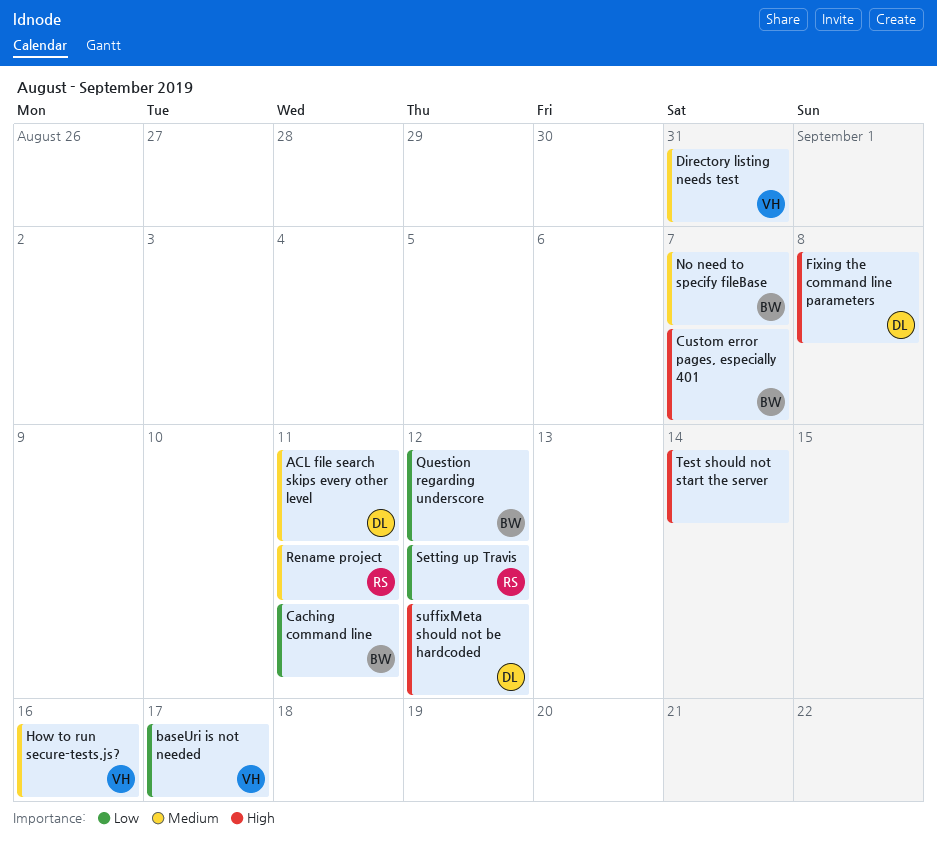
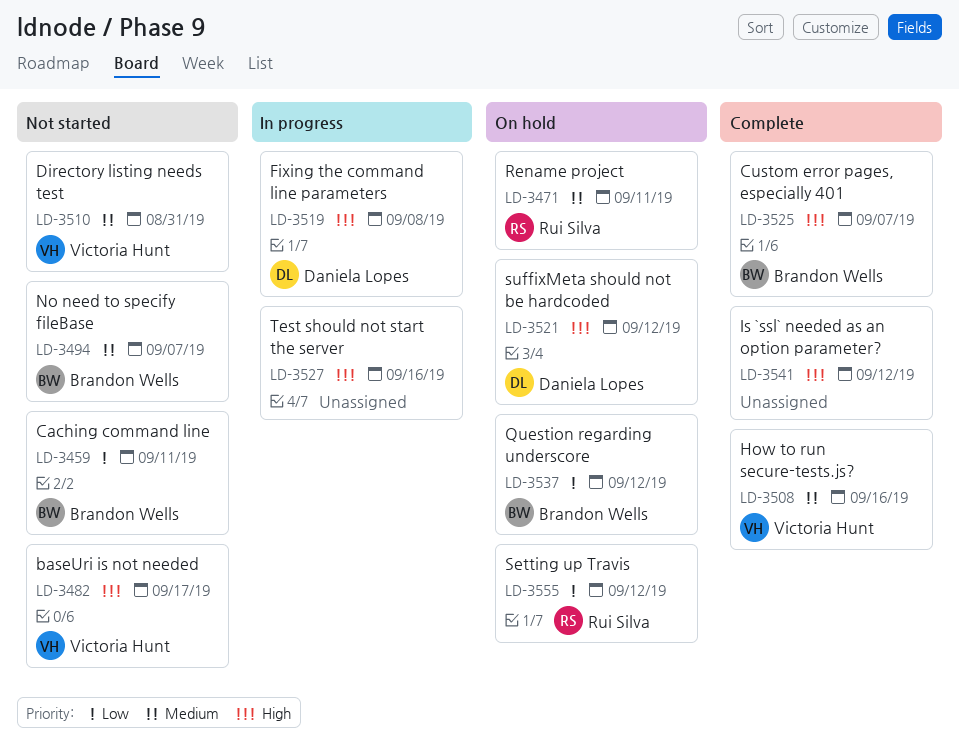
ACL file search skips every other level: present -> none
baseUri is not needed, priority: Low -> High
Is `ssl` needed as an option parameter?: none -> present
Test should not start the server, due: Sep 14 -> Sep 16

